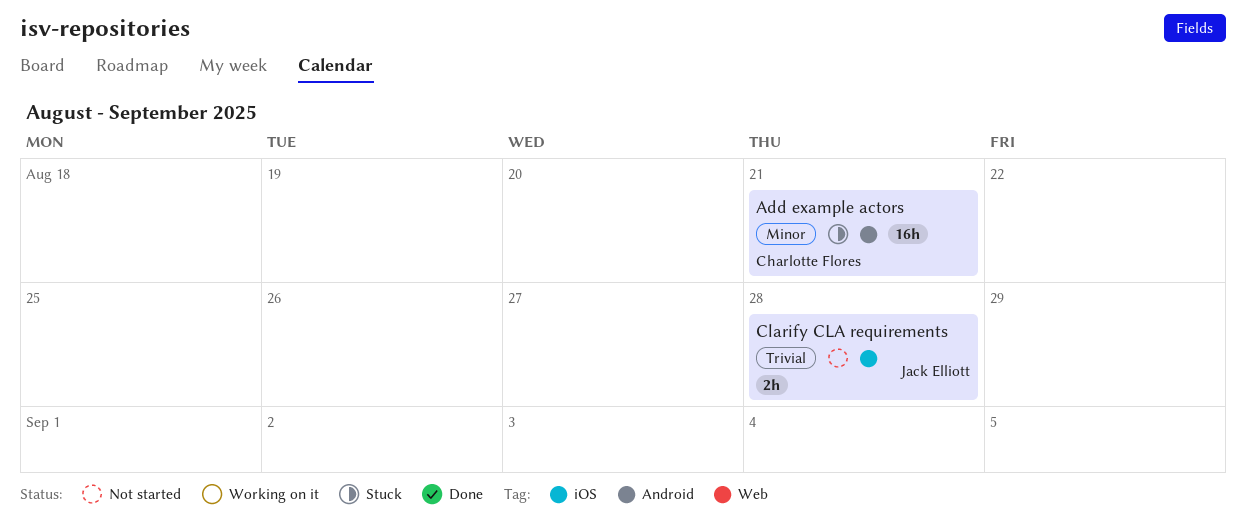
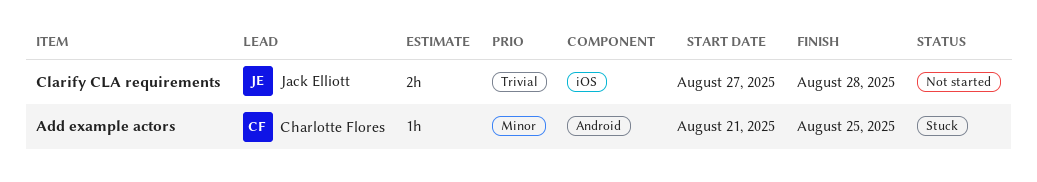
Add example actors, estimate: 16h -> 1h
Add example actors, due: Aug 21 -> Aug 25

